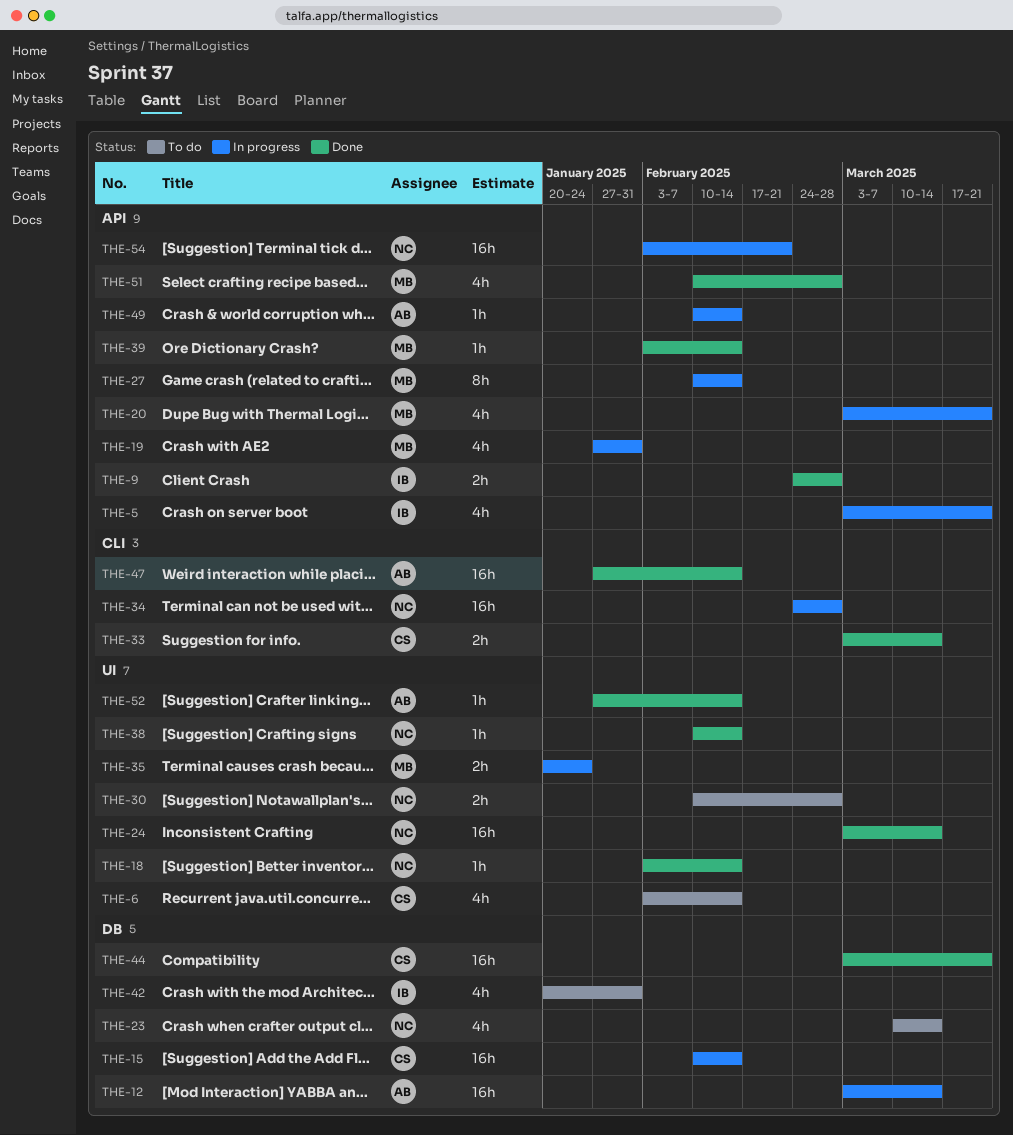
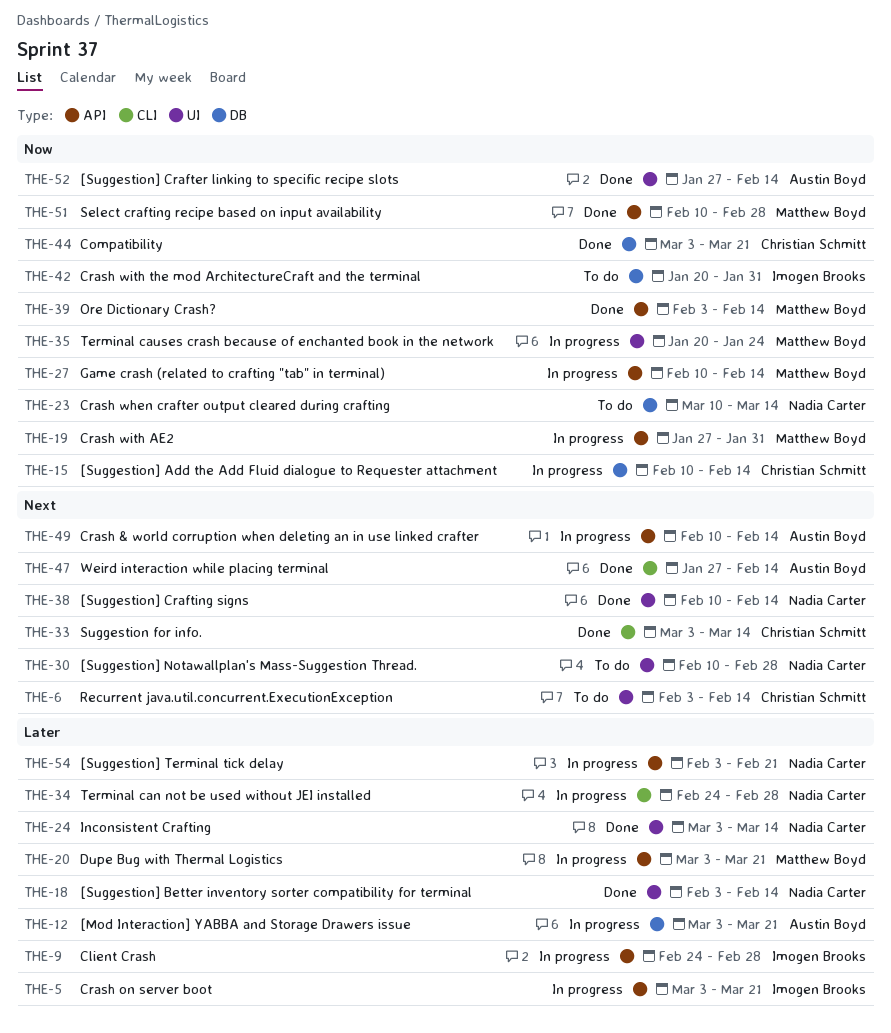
THE-9, status: Done -> In progress
THE-12, due: Mar 14 -> Mar 21

